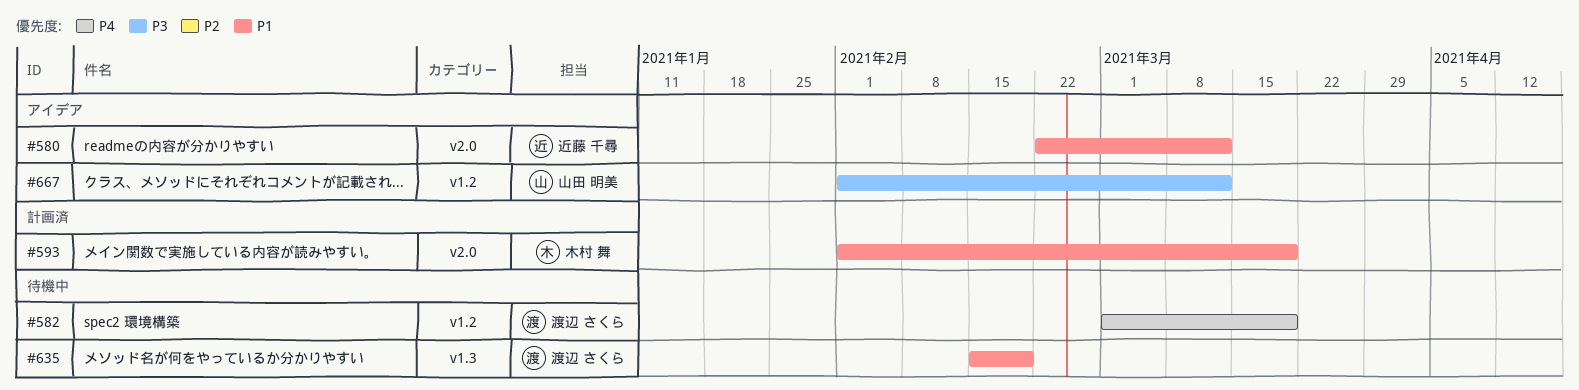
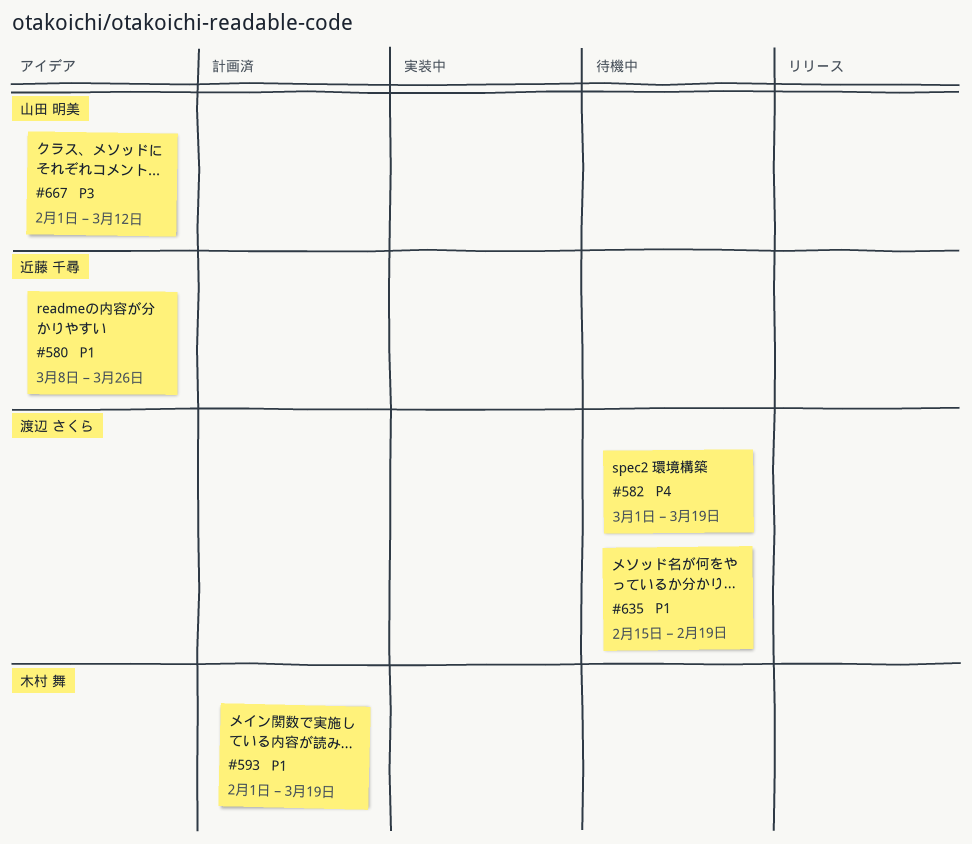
#580, start: Feb 22 -> Mar 8
#580, due: Mar 12 -> Mar 26

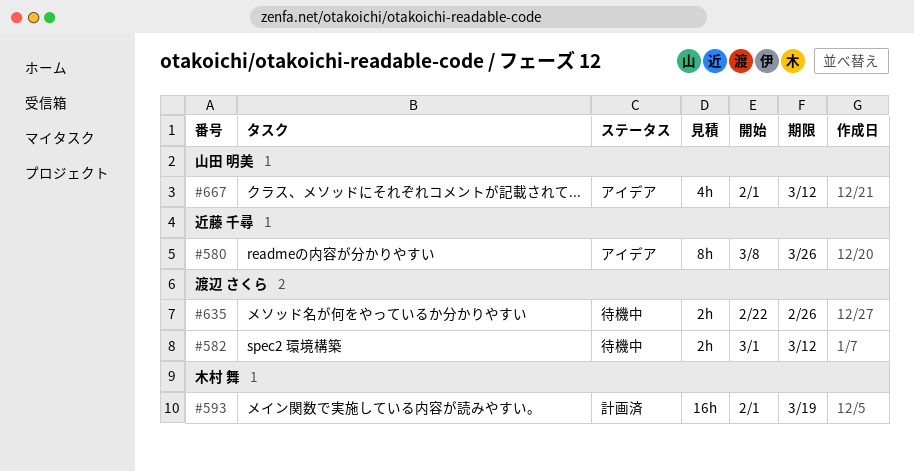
#582, due: Mar 19 -> Mar 12
#635, start: Feb 15 -> Feb 22
#635, due: Feb 19 -> Feb 26

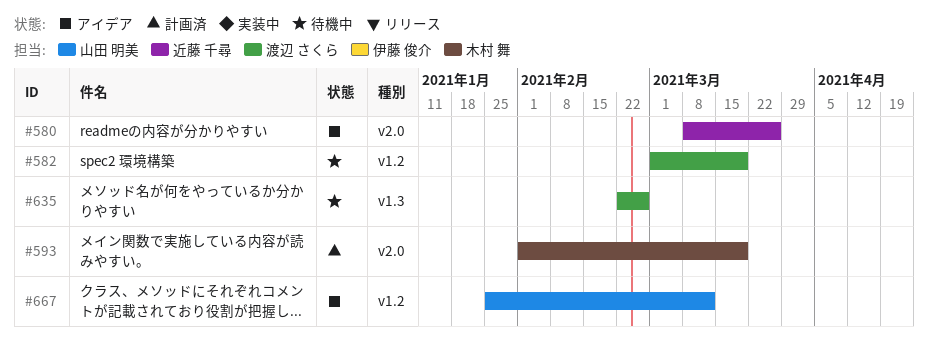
#582, due: Mar 12 -> Mar 19
#667, start: Feb 1 -> Jan 25

